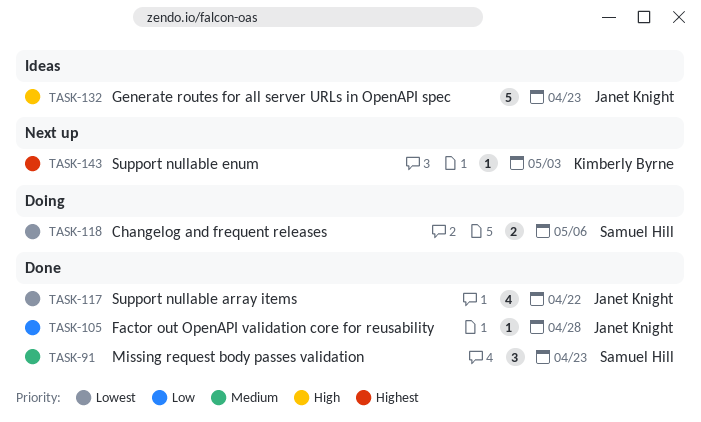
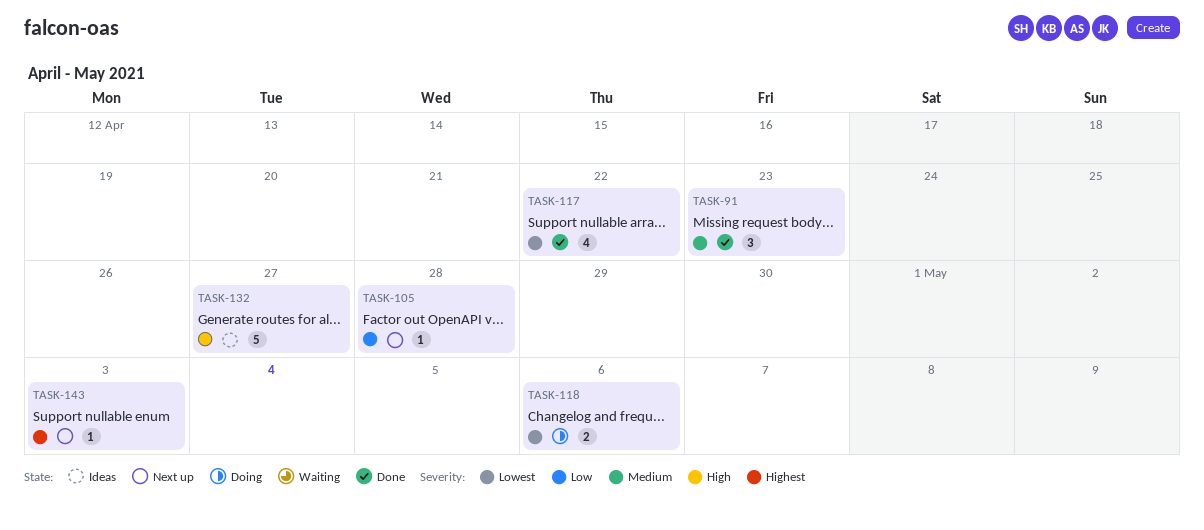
TASK-105, status: Done -> Next up
TASK-132, due: Apr 23 -> Apr 27

